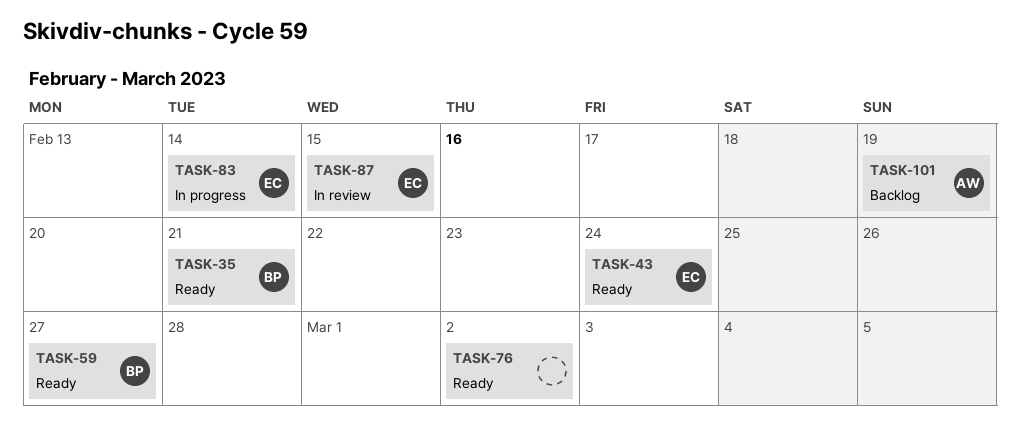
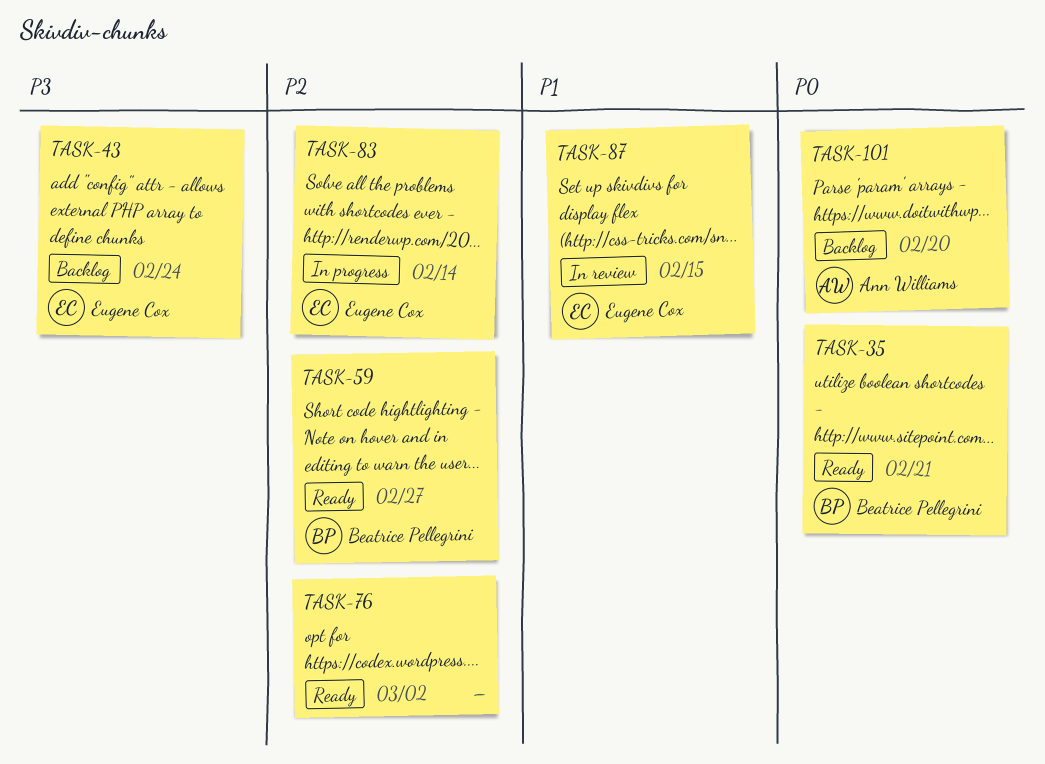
TASK-43, status: Ready -> Backlog
TASK-101, due: Feb 19 -> Feb 20

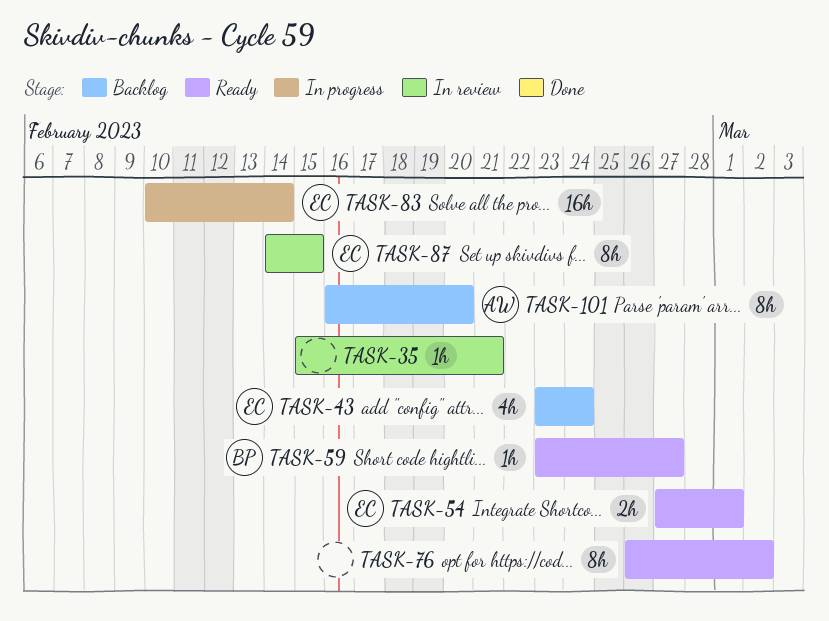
TASK-35, status: Ready -> In review
TASK-35, owner: Beatrice Pellegrini -> none
TASK-54: none -> present

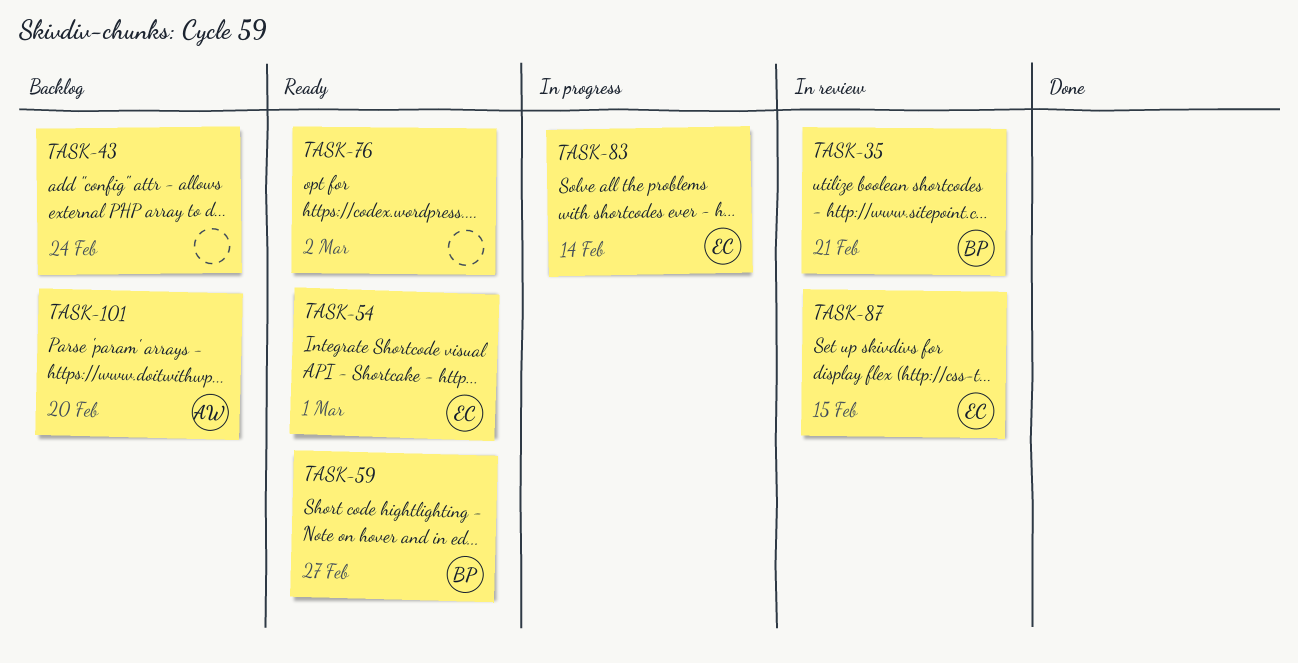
TASK-35, owner: none -> BP
TASK-43, owner: EC -> none

